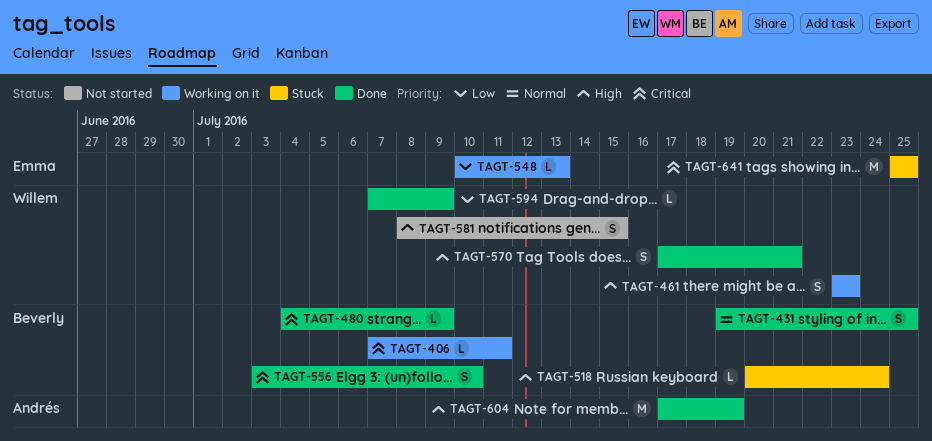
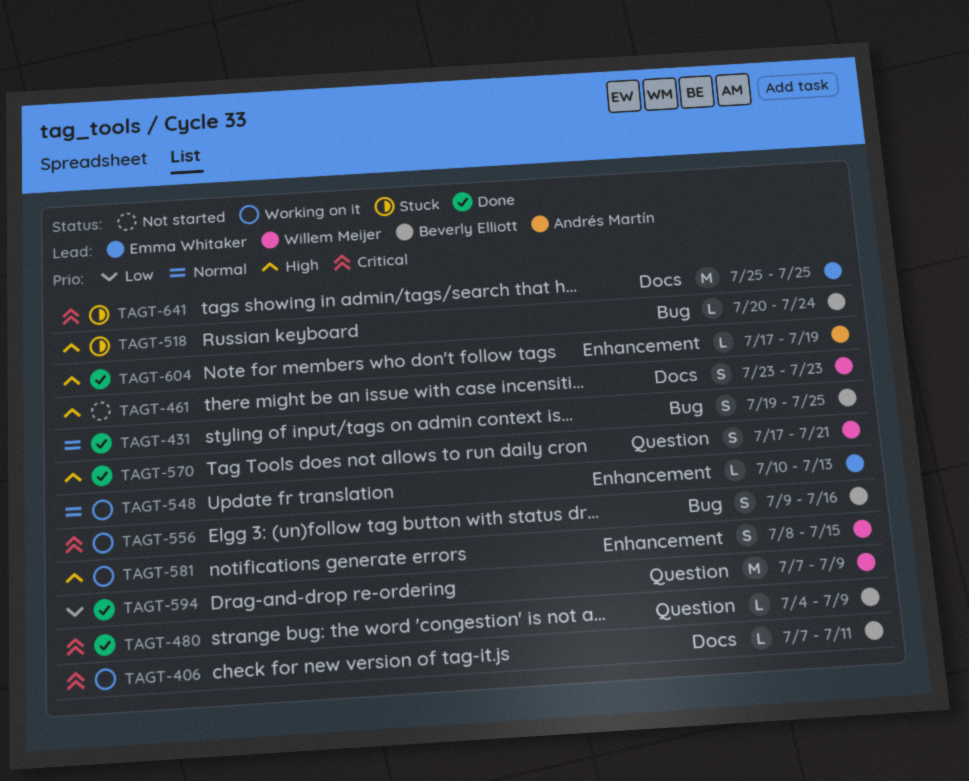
TAGT-461, status: Working on it -> Not started
TAGT-548, priority: Low -> Normal
TAGT-556, status: Done -> Working on it
TAGT-556, start: Jul 3 -> Jul 9
TAGT-556, due: Jul 10 -> Jul 16
TAGT-581, status: Not started -> Working on it
TAGT-594, estimate: L -> M
TAGT-604, estimate: M -> L

